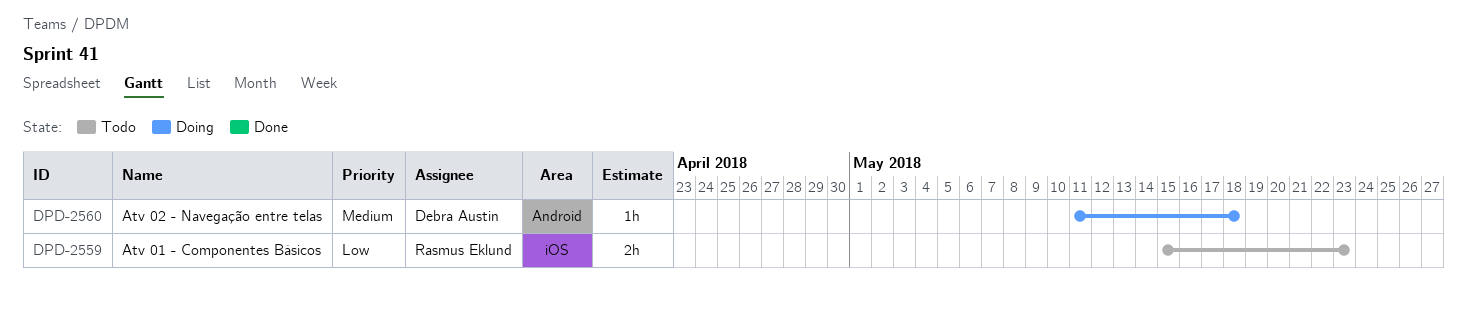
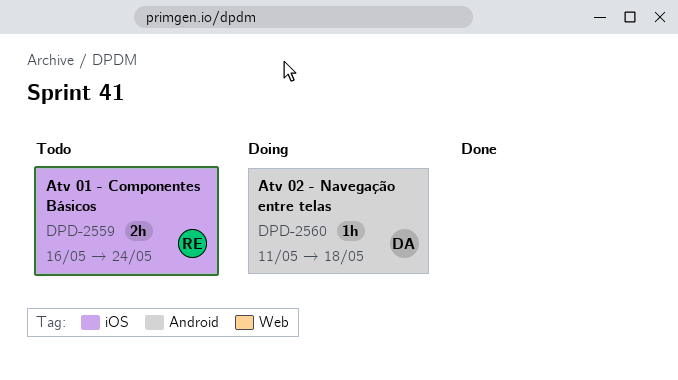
DPD-2559, start: May 15 -> May 16
DPD-2559, due: May 23 -> May 24

